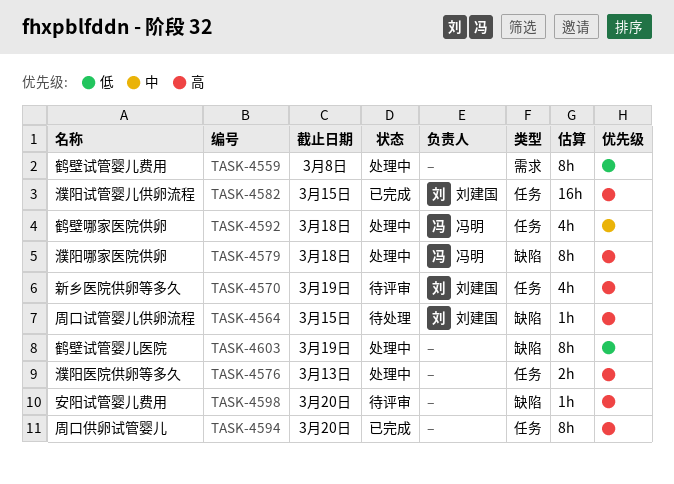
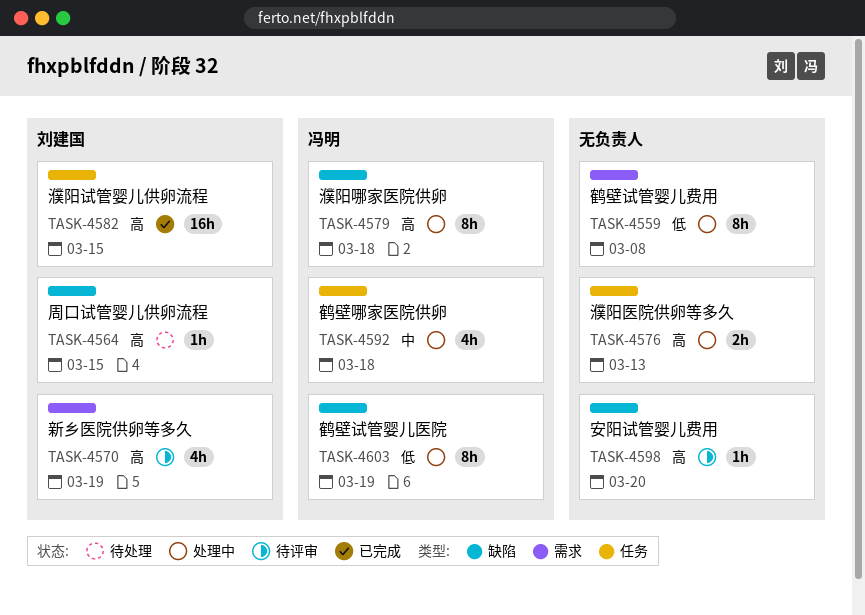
TASK-4570, label: 任务 -> 需求
TASK-4594: present -> none
TASK-4603, owner: none -> 冯明

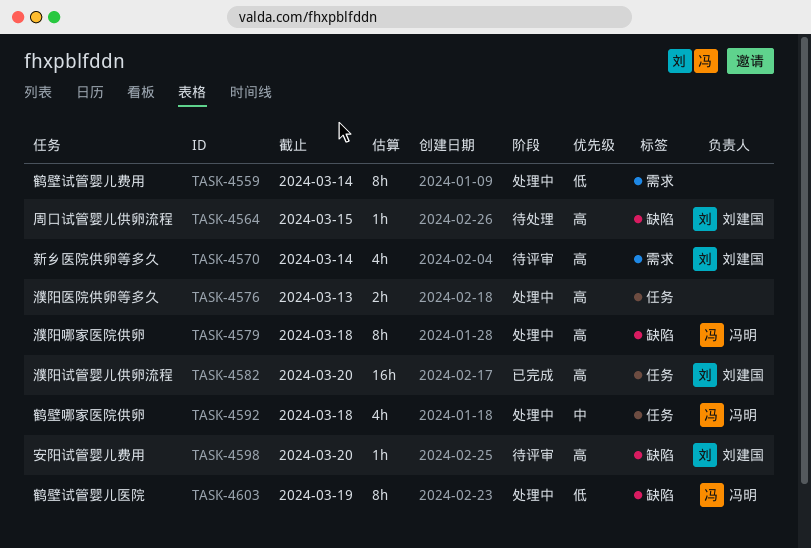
TASK-4559, due: Mar 8 -> Mar 14
TASK-4570, due: Mar 19 -> Mar 14
TASK-4582, due: Mar 15 -> Mar 20
TASK-4598, owner: none -> 刘建国

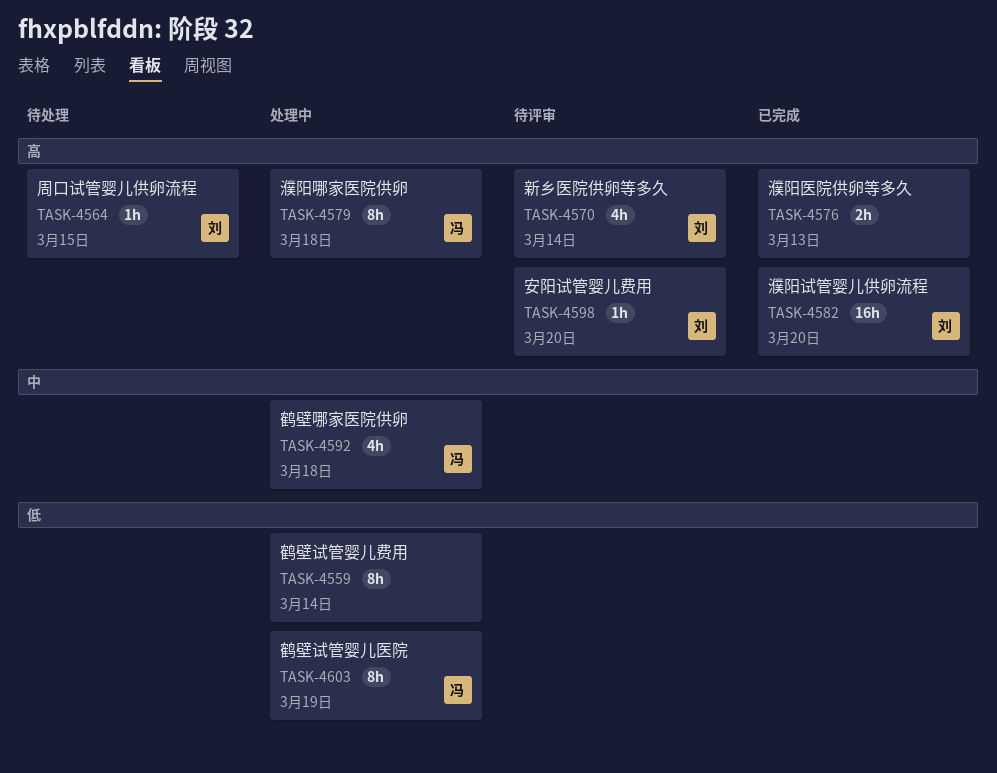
TASK-4576, status: 处理中 -> 已完成

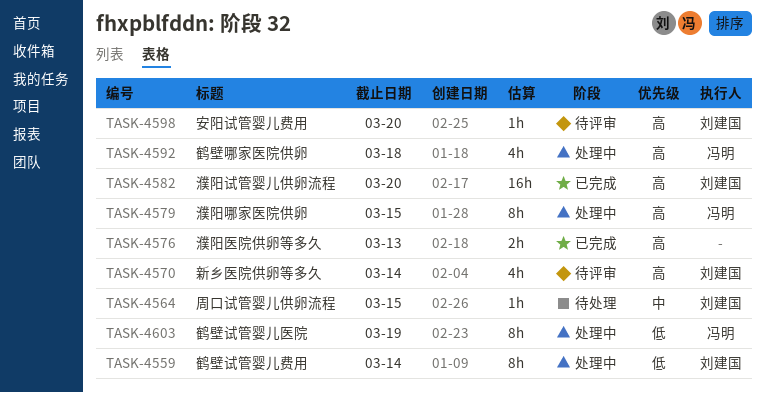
TASK-4559, owner: none -> 刘建国
TASK-4564, priority: 高 -> 中
TASK-4579, due: Mar 18 -> Mar 15
TASK-4592, priority: 中 -> 高

